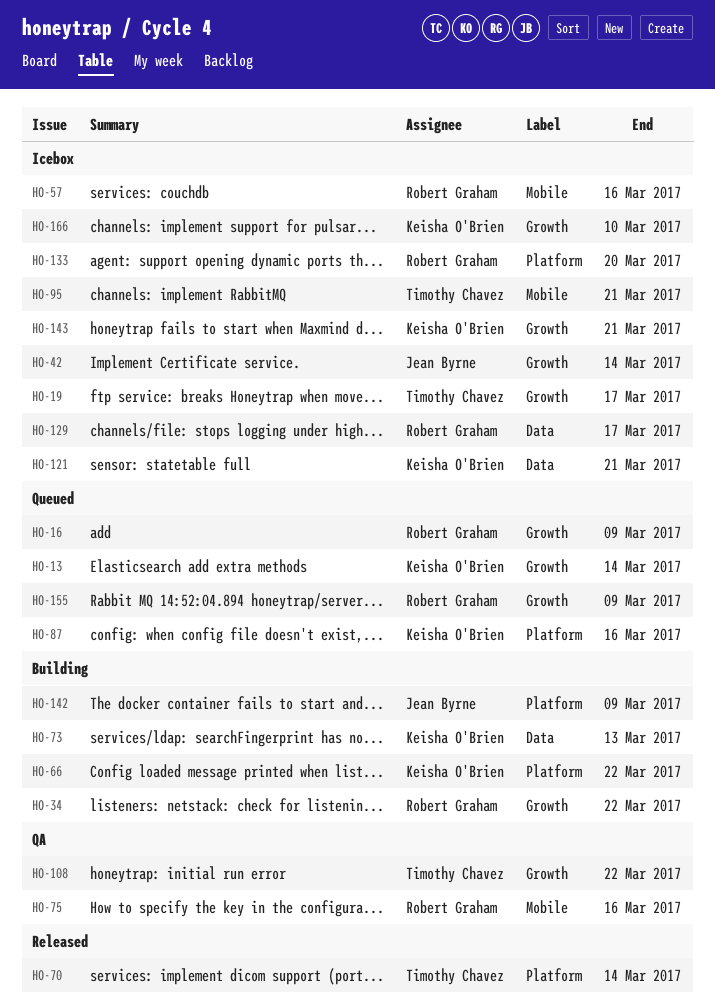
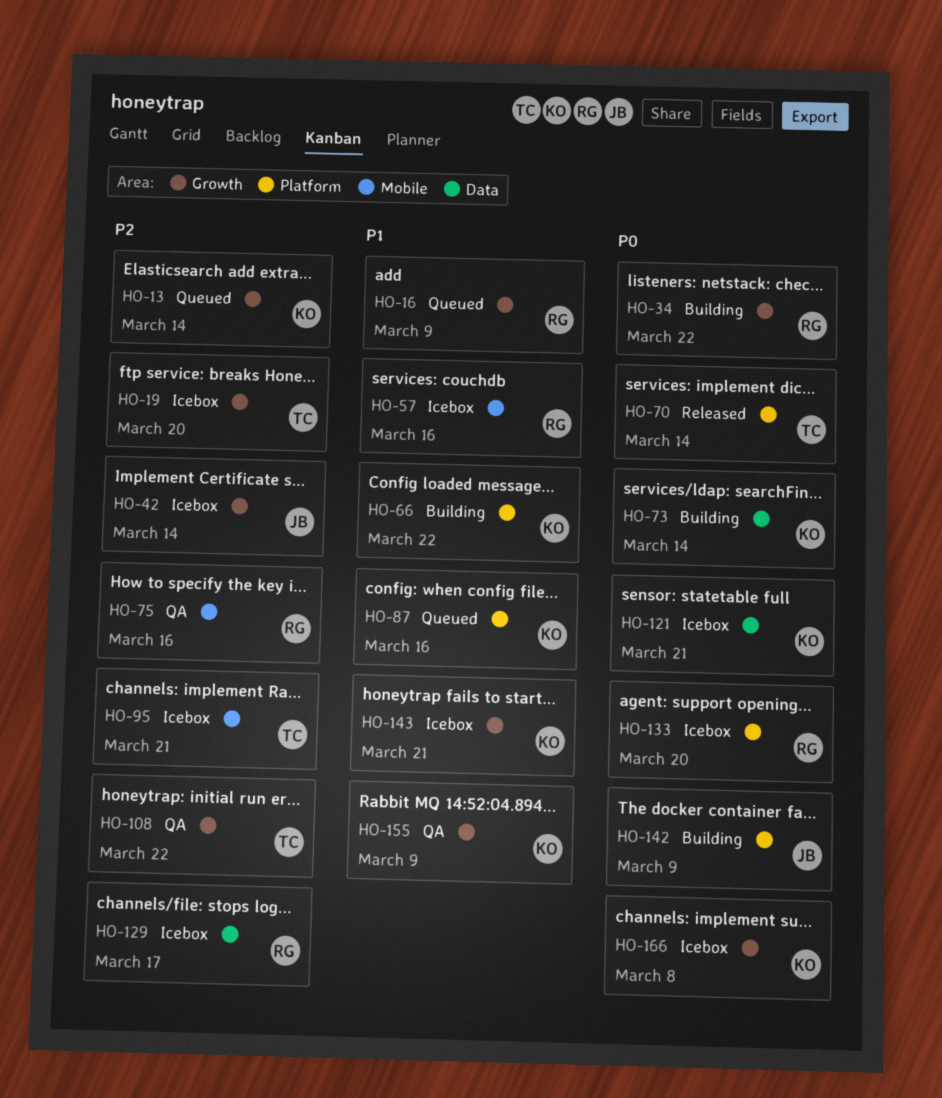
HO-19, due: Mar 17 -> Mar 20
HO-73, due: Mar 13 -> Mar 14
HO-155, status: Queued -> QA
HO-155, owner: Robert Graham -> Keisha O'Brien
HO-166, due: Mar 10 -> Mar 8

